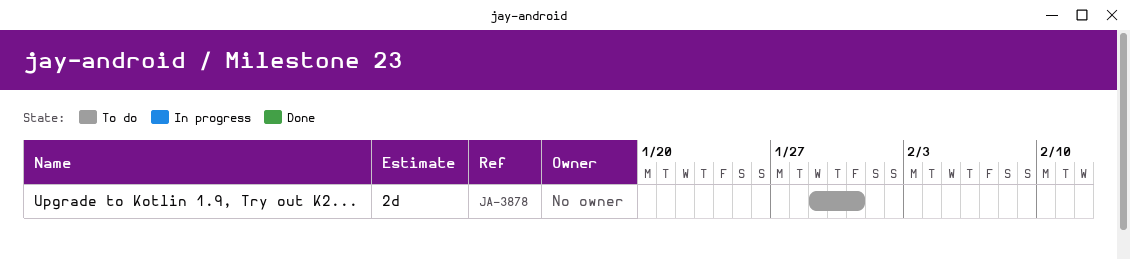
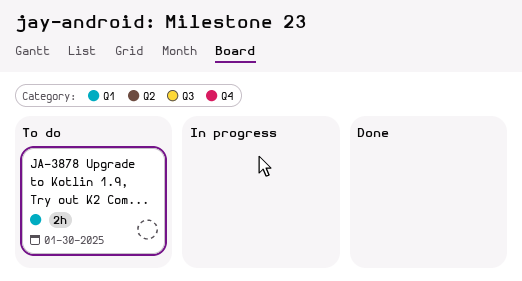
JA-3878, estimate: 2d -> 2h
JA-3878, due: Jan 31 -> Jan 30

